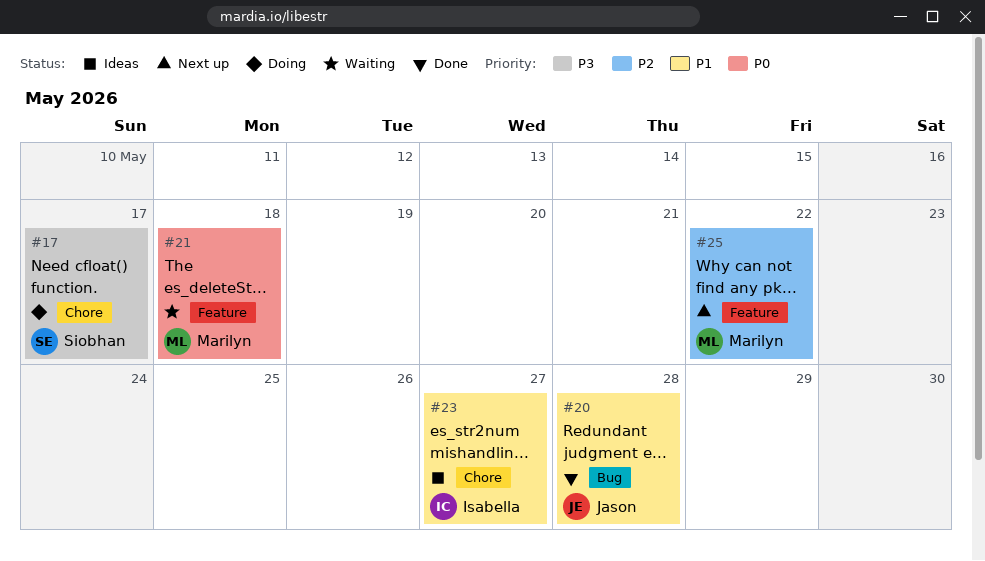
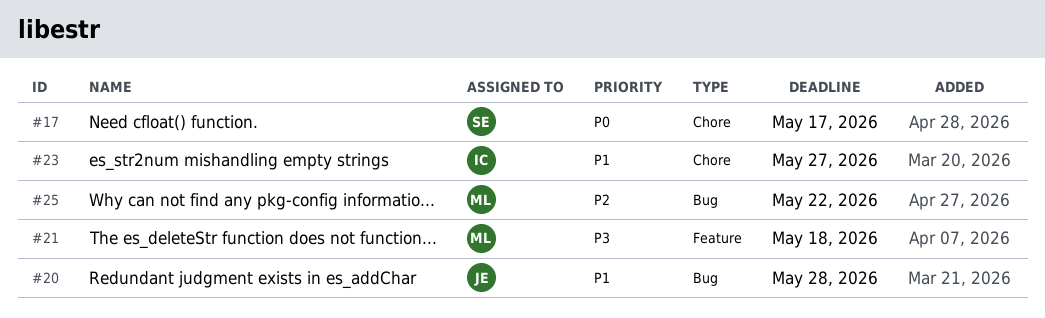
#17, priority: P3 -> P0
#21, priority: P0 -> P3
#25, label: Feature -> Bug

